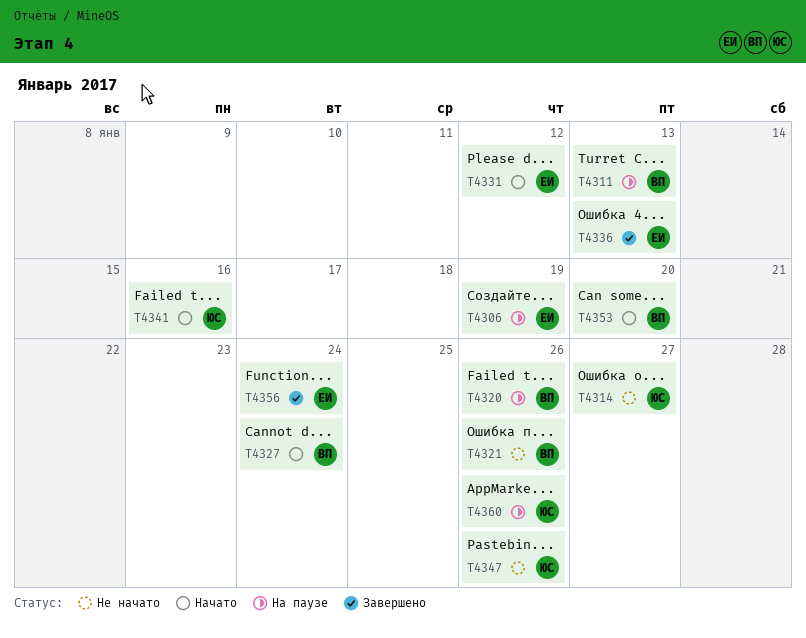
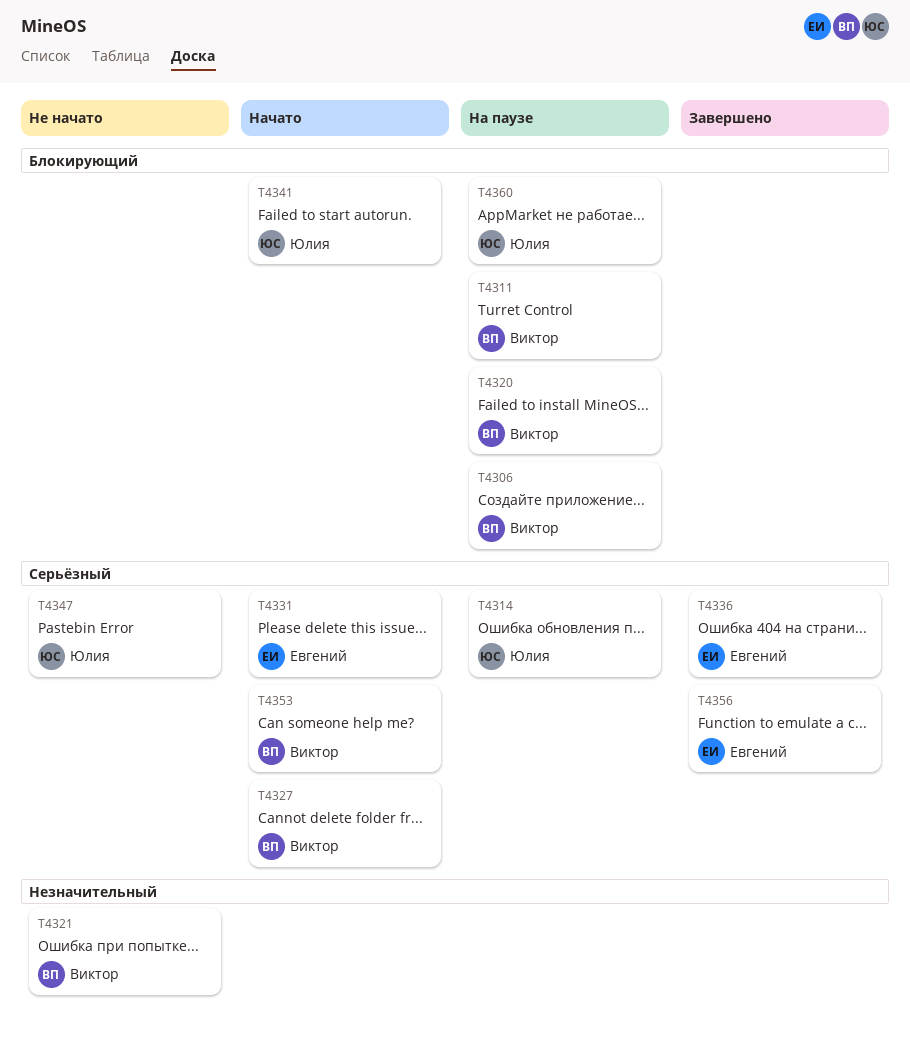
T4306, owner: Евгений -> Виктор
T4314, status: Не начато -> На паузе

